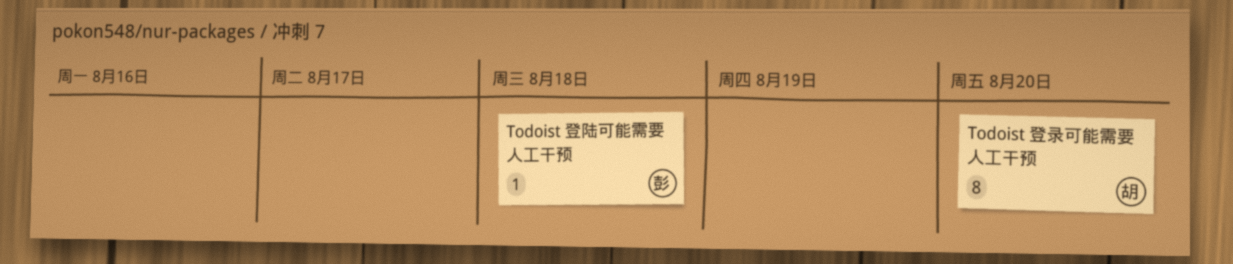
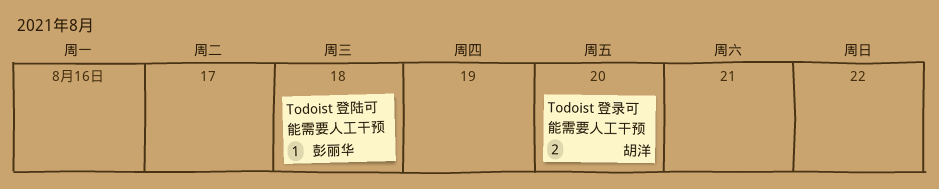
Todoist 登录可能需要人工干预, estimate: 8 -> 2

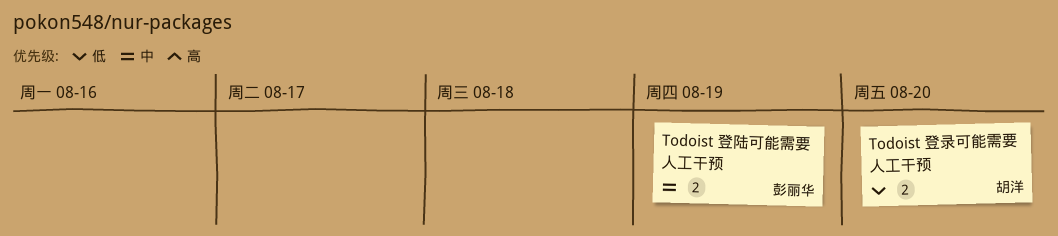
Todoist 登陆可能需要人工干预, estimate: 1 -> 2
Todoist 登陆可能需要人工干预, due: Aug 18 -> Aug 19

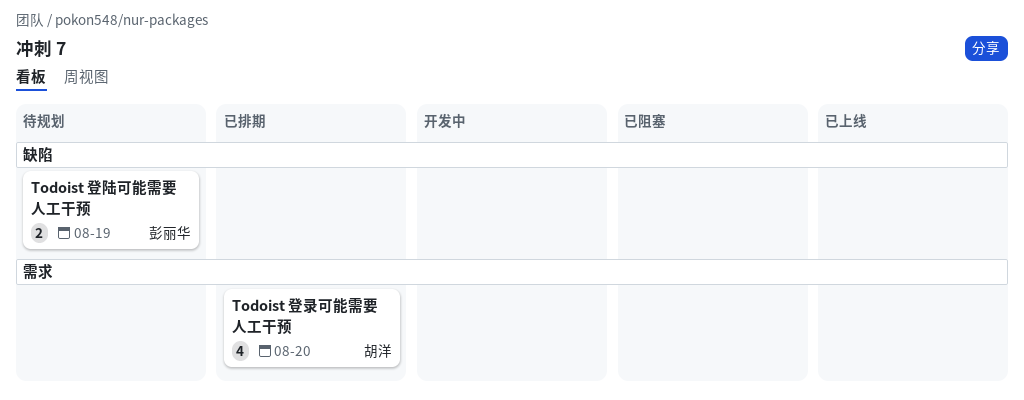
Todoist 登录可能需要人工干预, estimate: 2 -> 4

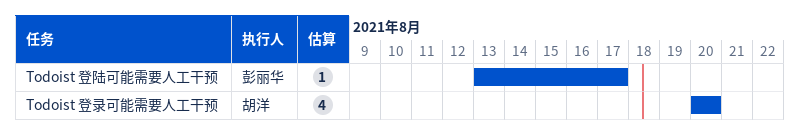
Todoist 登陆可能需要人工干预, estimate: 2 -> 1
Todoist 登陆可能需要人工干预, due: Aug 19 -> Aug 17

